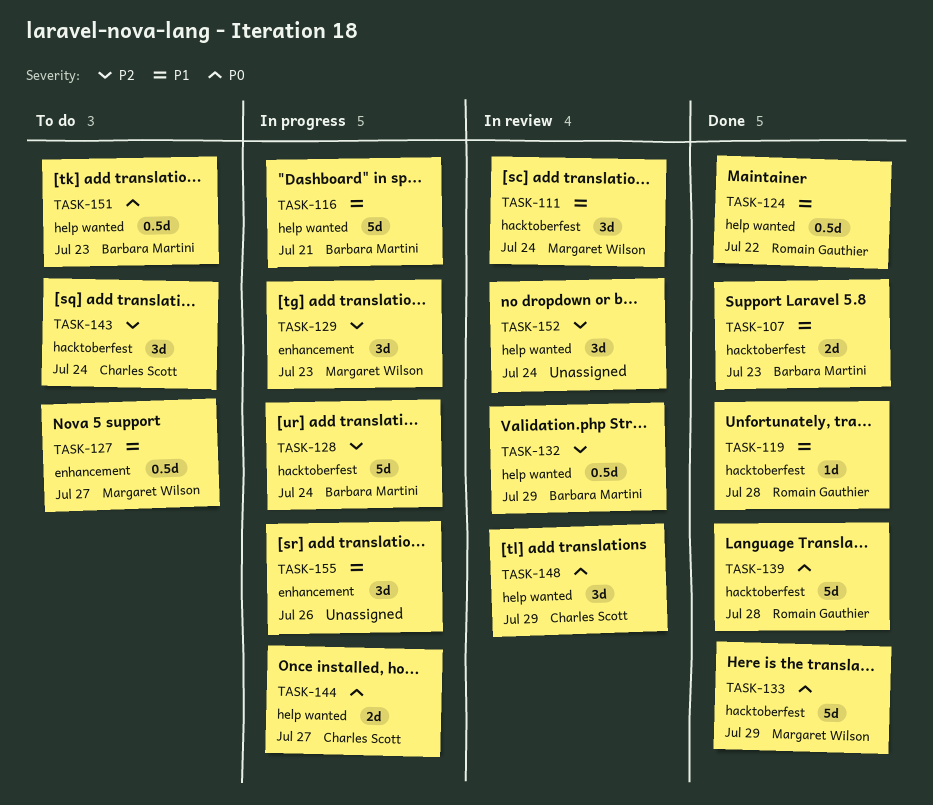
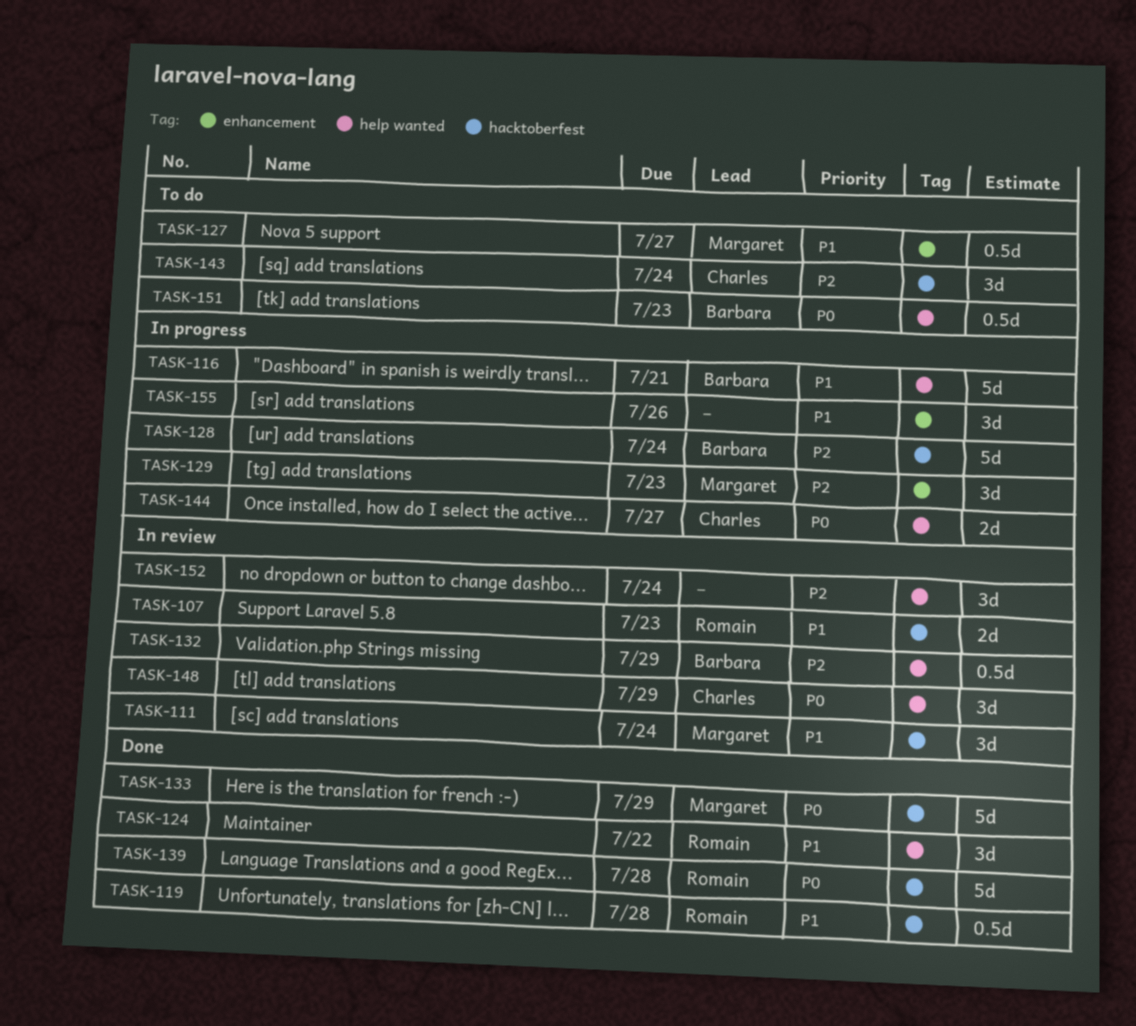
TASK-107, status: Done -> In review
TASK-107, owner: Barbara Martini -> Romain Gauthier
TASK-119, estimate: 1d -> 0.5d
TASK-124, estimate: 0.5d -> 3d

